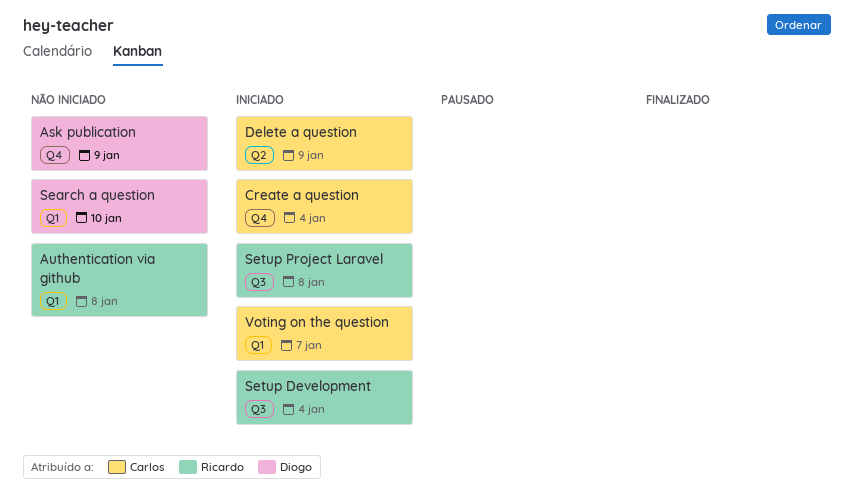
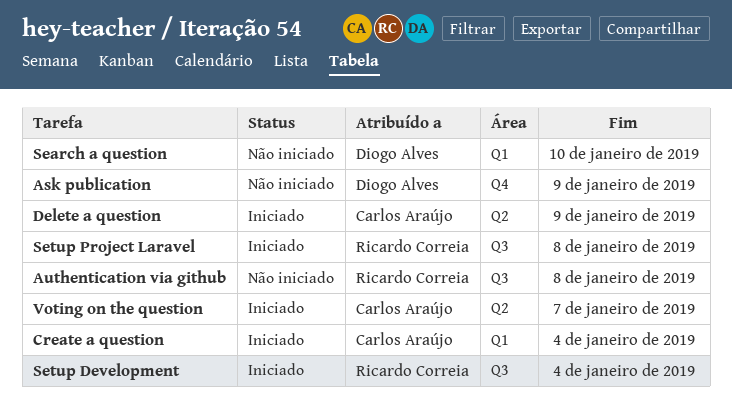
Authentication via github, label: Q1 -> Q3
Create a question, label: Q4 -> Q1
Voting on the question, label: Q1 -> Q2

